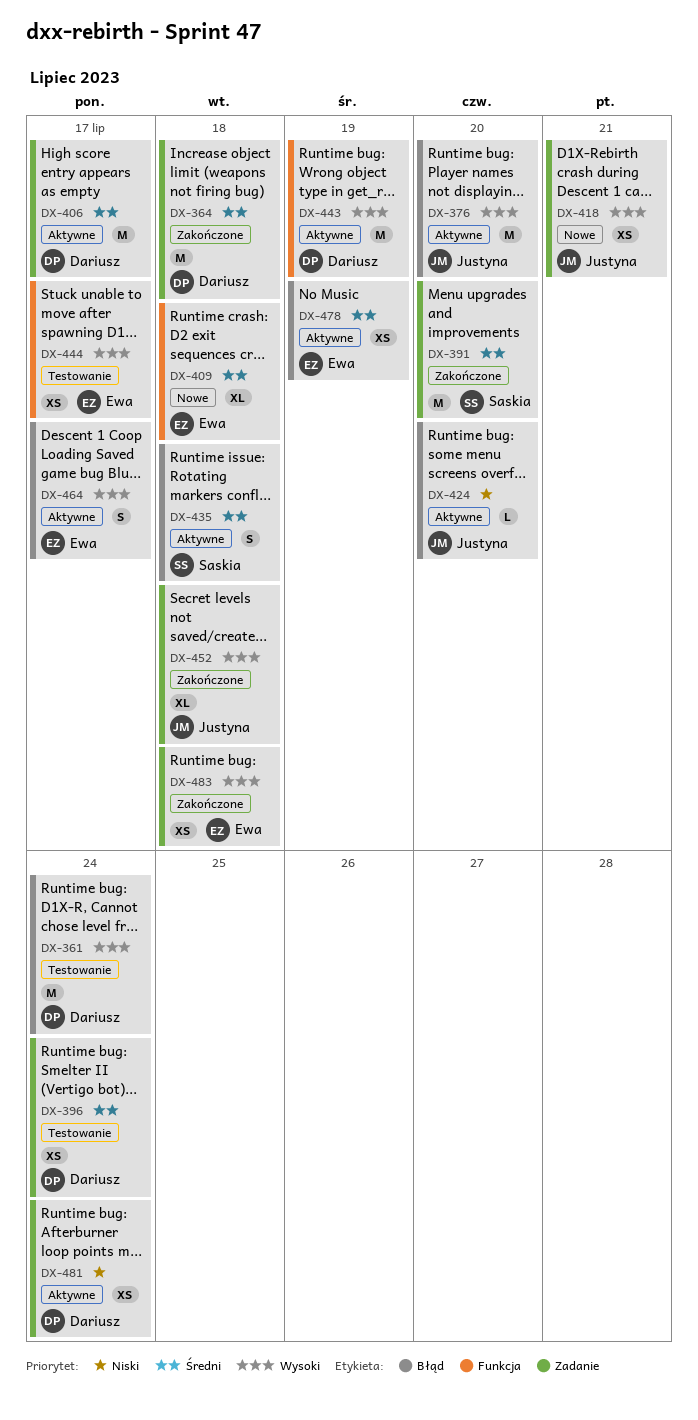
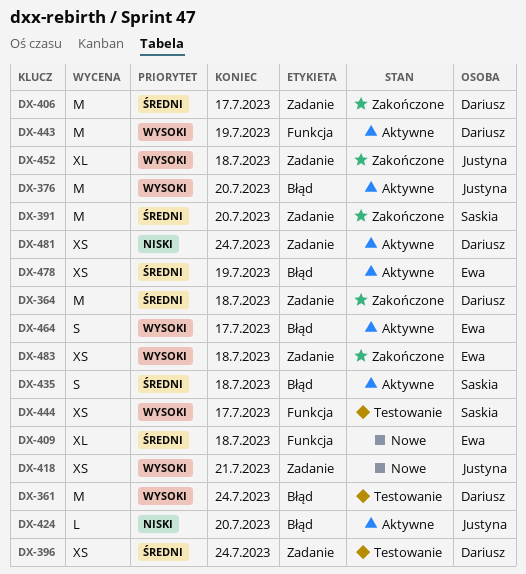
DX-406, status: Aktywne -> Zakończone
DX-444, owner: Ewa -> Saskia

